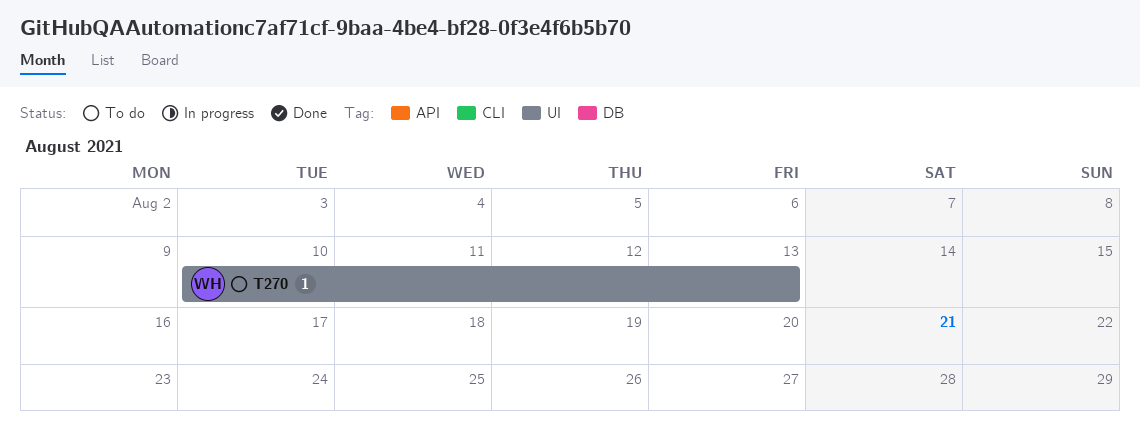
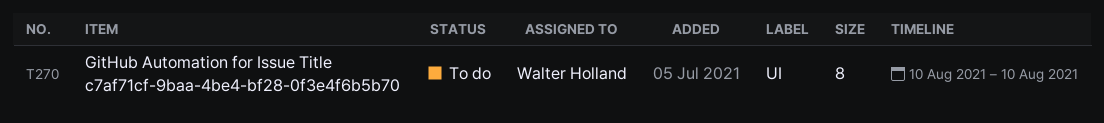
T270, estimate: 1 -> 8
T270, due: Aug 13 -> Aug 10

